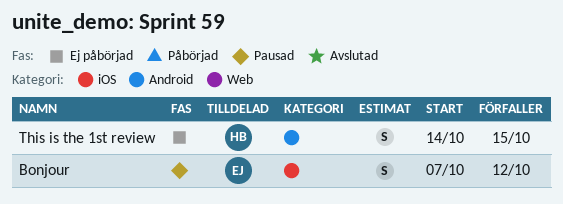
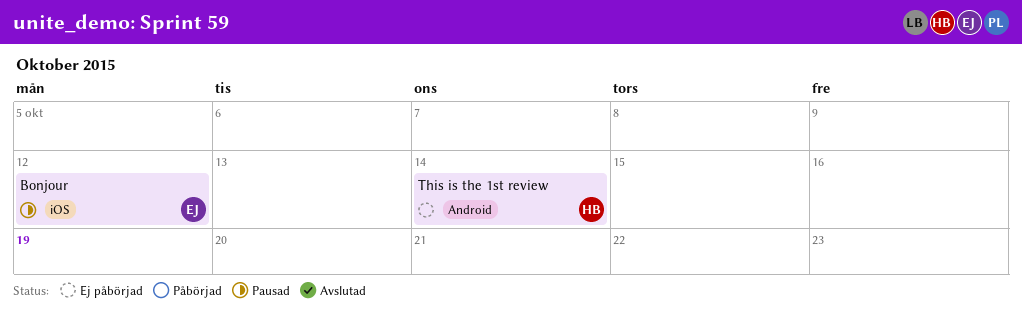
This is the 1st review, due: Oct 15 -> Oct 14

